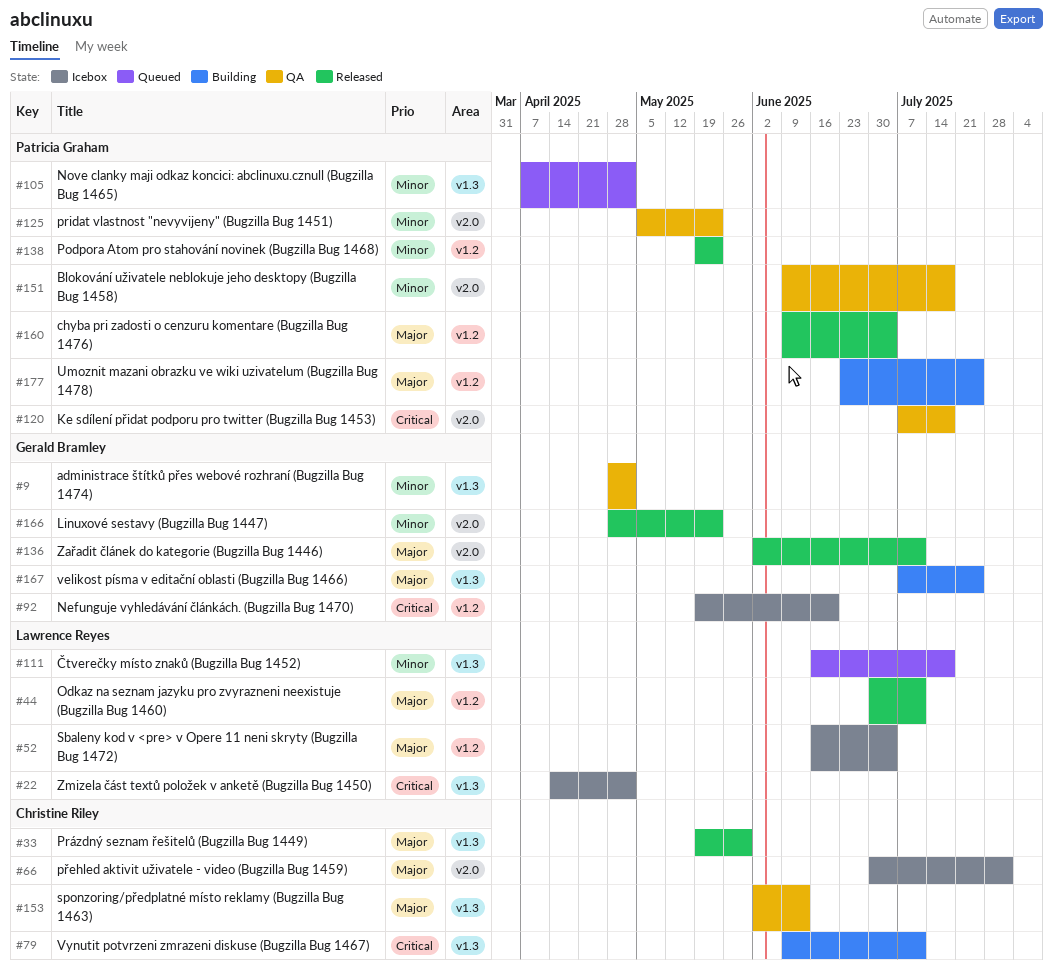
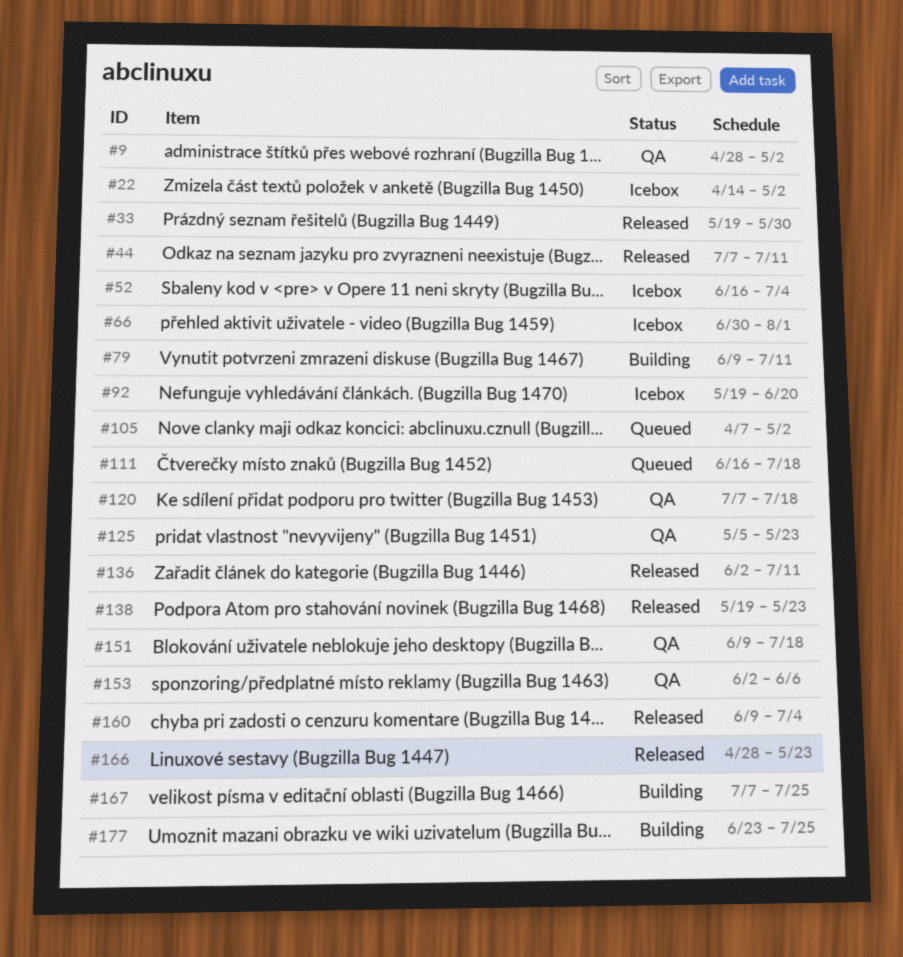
#44, start: Jun 30 -> Jul 7
#153, due: Jun 13 -> Jun 6

